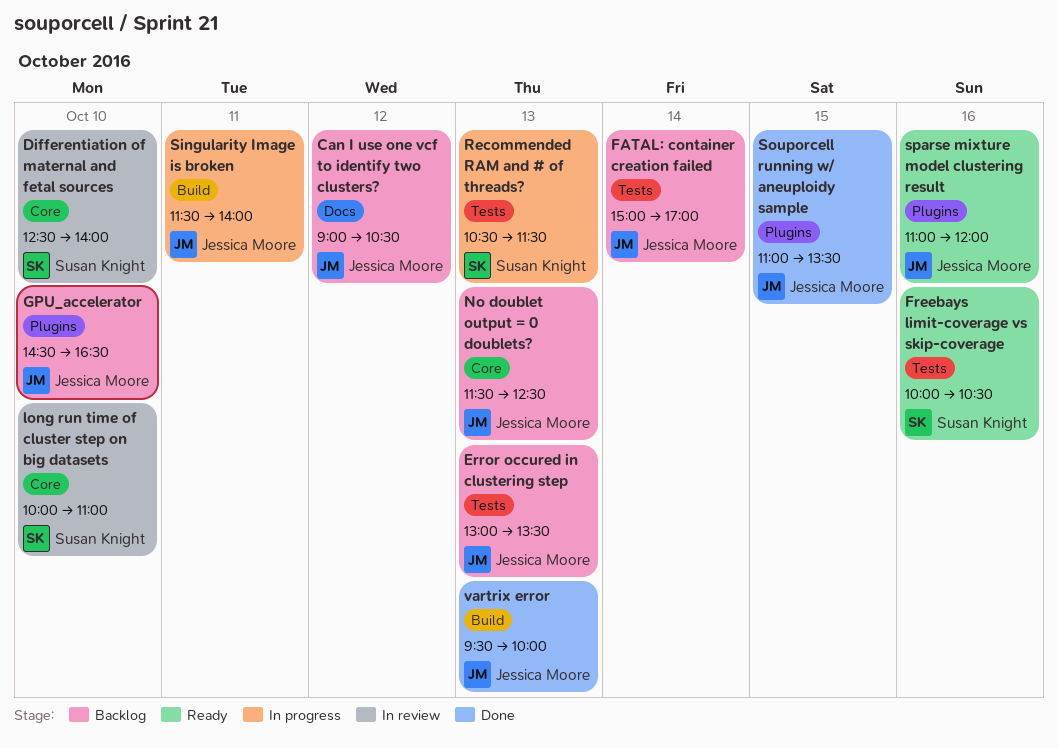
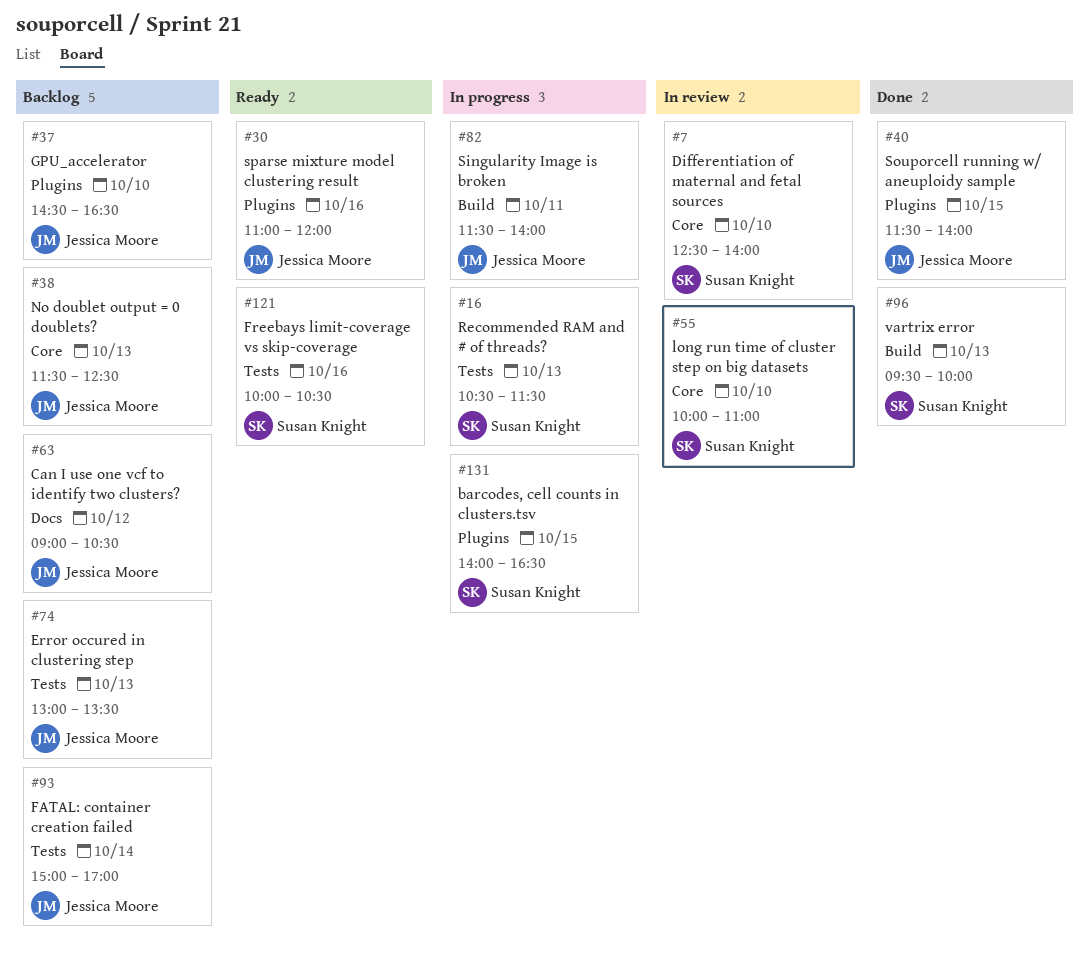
barcodes, cell counts in clusters.tsv: none -> present
Souporcell running w/ aneuploidy sample, begins: 11:00 -> 11:30
Souporcell running w/ aneuploidy sample, ends: 13:30 -> 14:00
vartrix error, owner: Jessica Moore -> Susan Knight

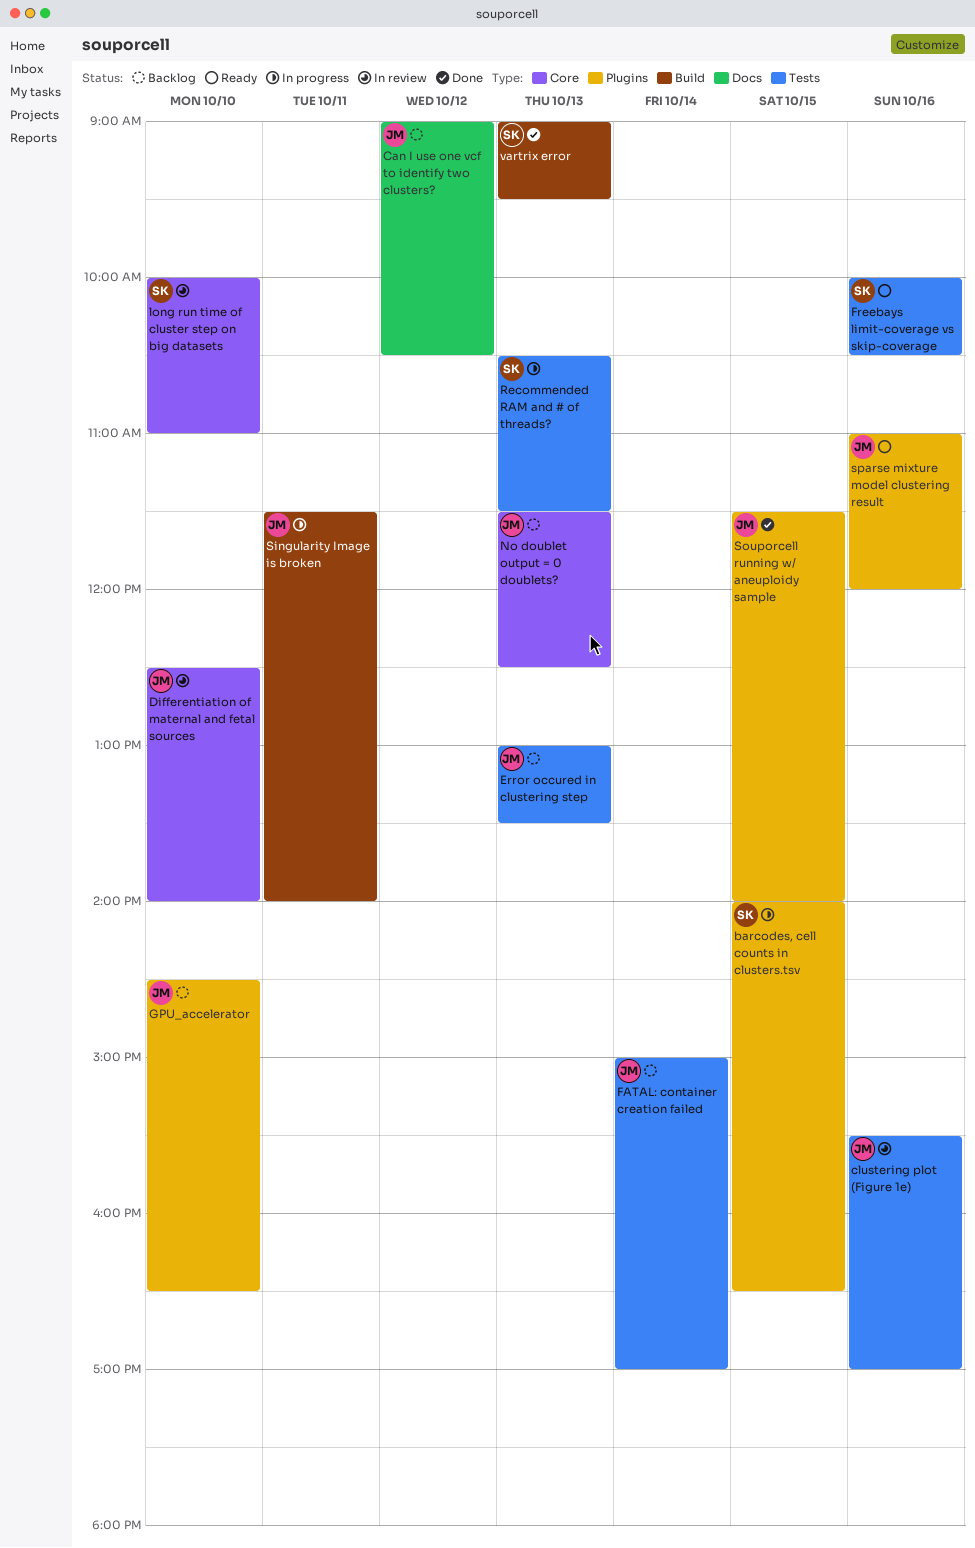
clustering plot (Figure 1e): none -> present
Differentiation of maternal and fetal sources, owner: Susan Knight -> Jessica Moore
vartrix error, begins: 09:30 -> 09:00
vartrix error, ends: 10:00 -> 09:30

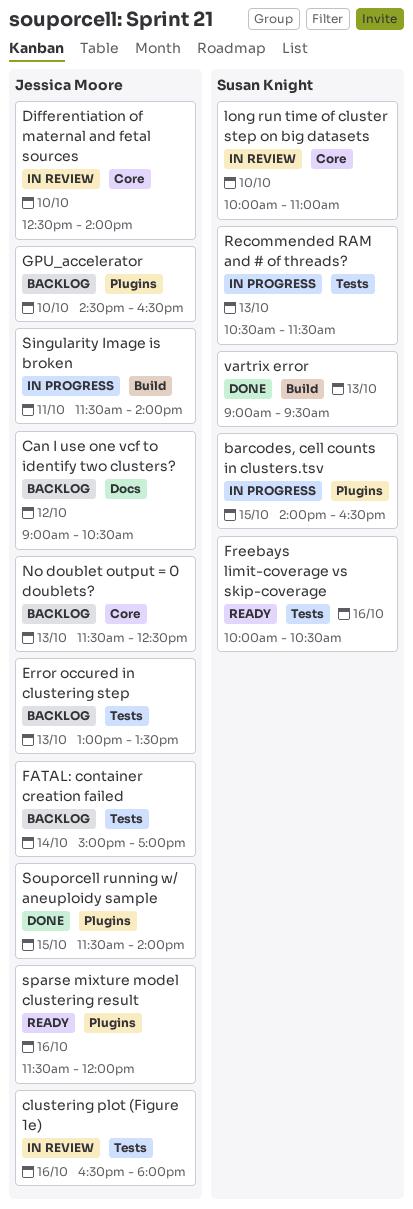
clustering plot (Figure 1e), begins: 15:30 -> 16:30
clustering plot (Figure 1e), ends: 17:00 -> 18:00
sparse mixture model clustering result, begins: 11:00 -> 11:30

